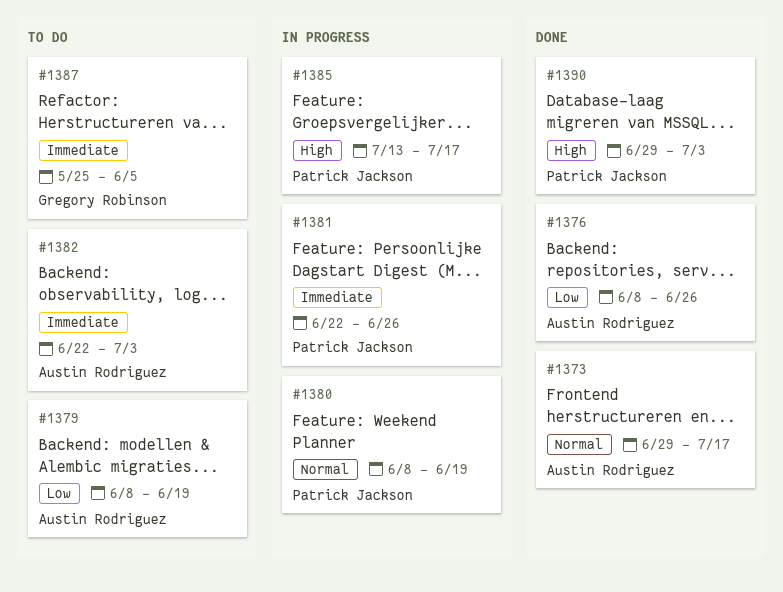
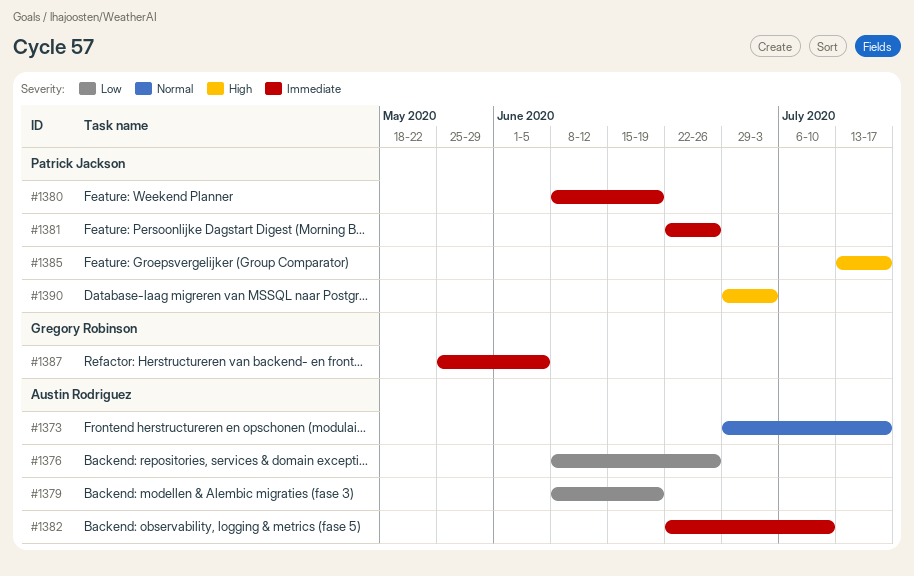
#1380, priority: Normal -> Immediate
#1382, due: Jul 3 -> Jul 10

